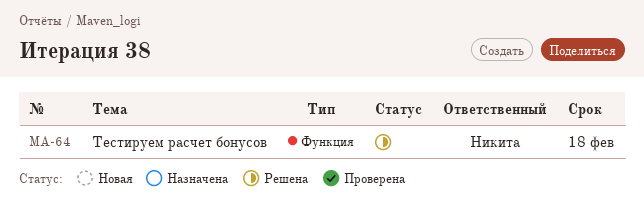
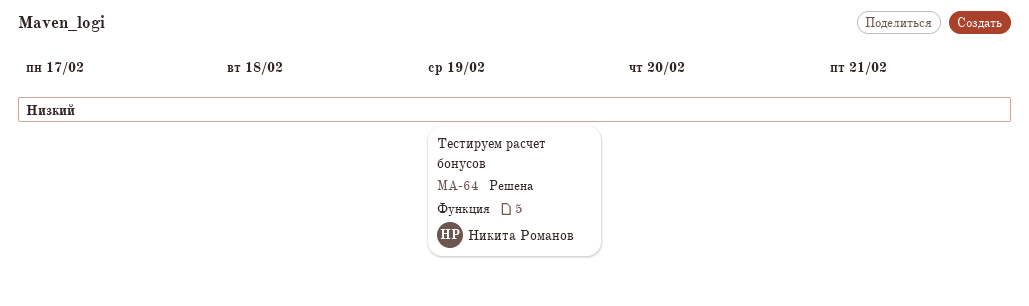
MA-64, due: Feb 18 -> Feb 19

